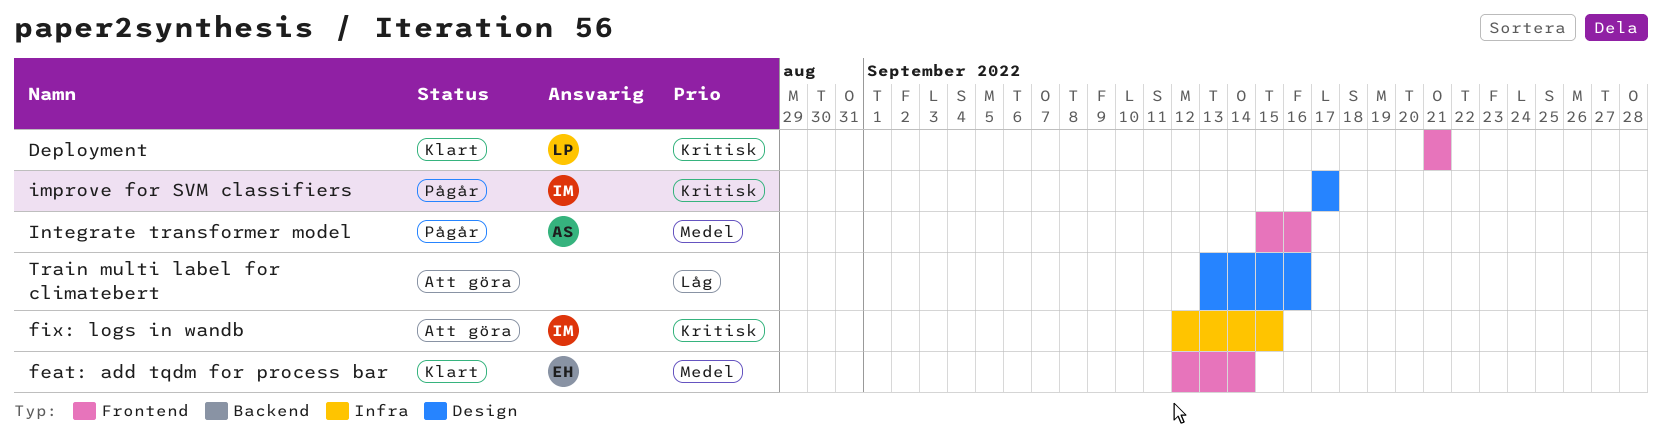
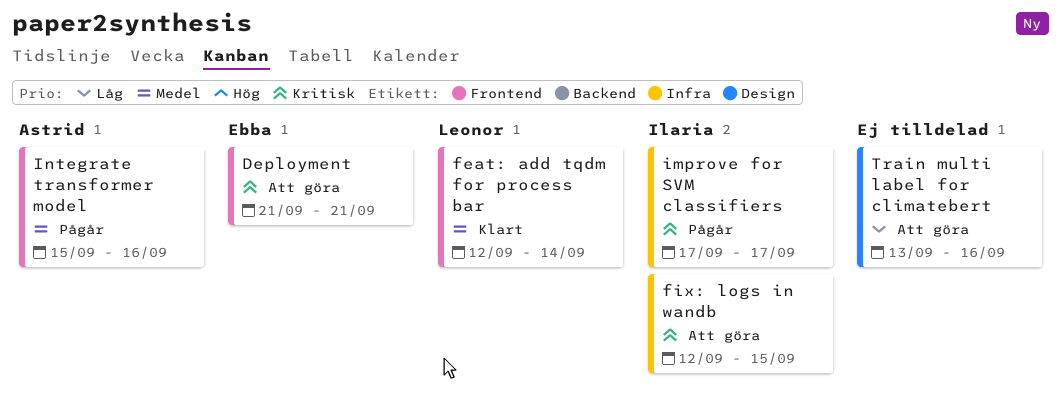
Deployment, status: Klart -> Att göra
Deployment, owner: Leonor -> Ebba
feat: add tqdm for process bar, owner: Ebba -> Leonor
improve for SVM classifiers, label: Design -> Infra

